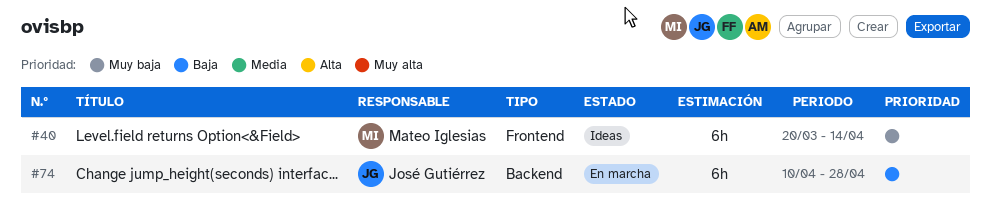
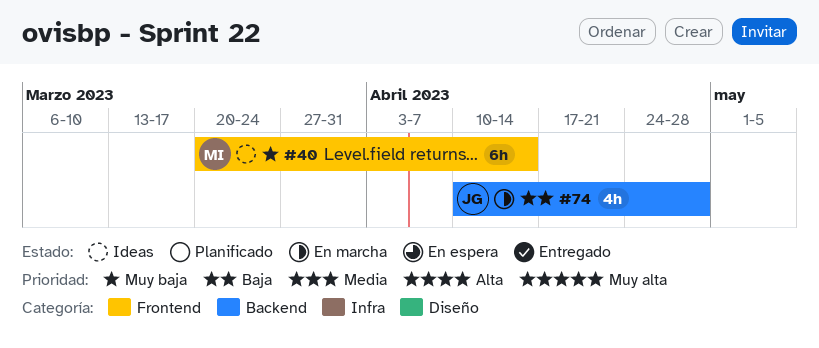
#74, estimate: 6h -> 4h

